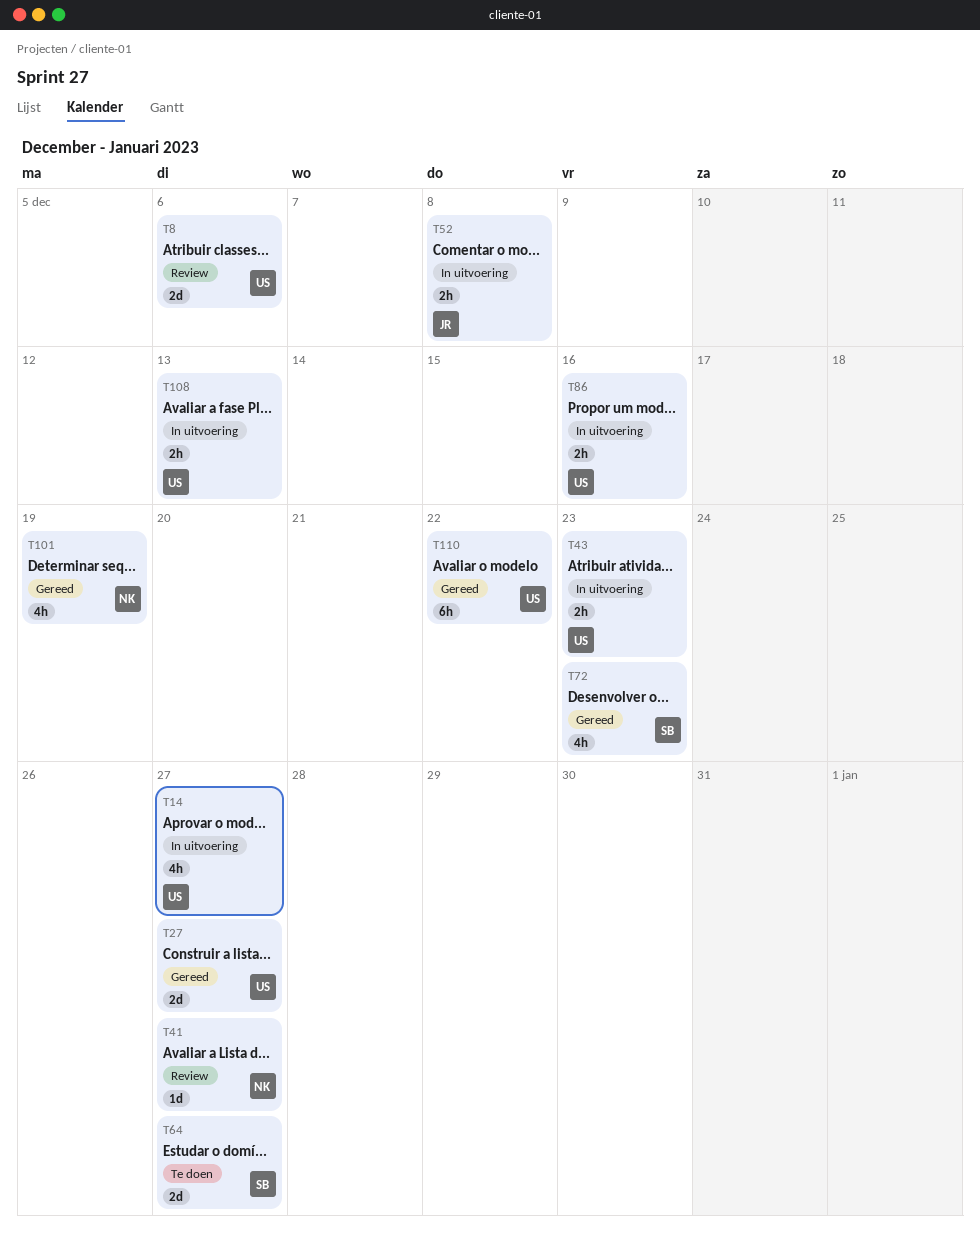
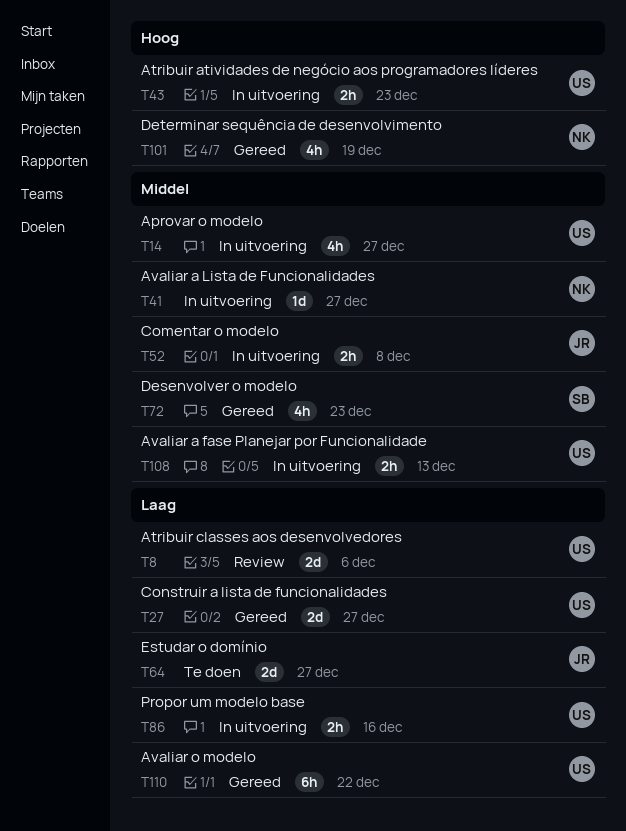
T41, status: Review -> In uitvoering
T64, owner: SB -> JR

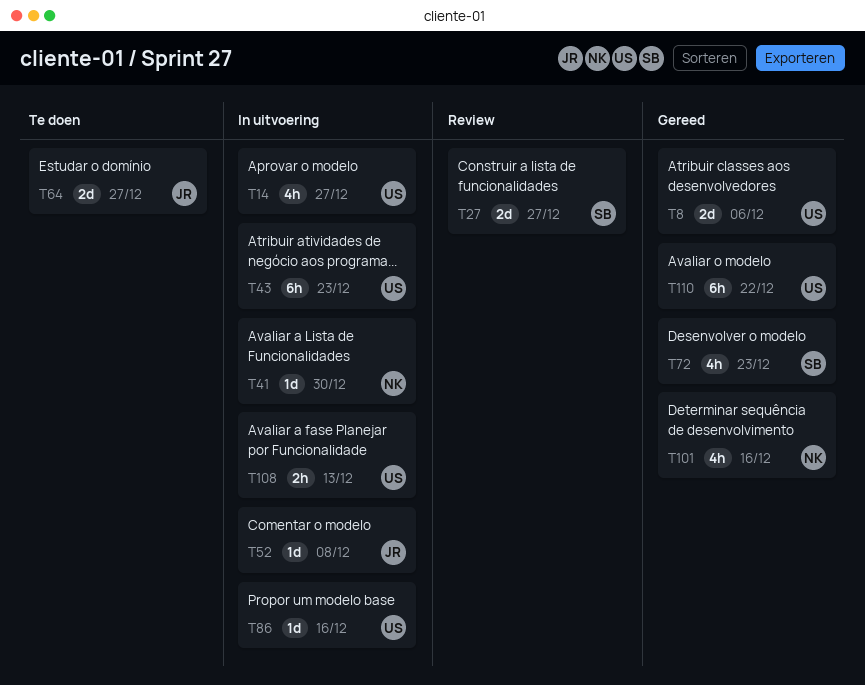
T8, status: Review -> Gereed
T27, status: Gereed -> Review
T27, owner: US -> SB
T41, due: Dec 27 -> Dec 30
T43, estimate: 2h -> 6h
T52, estimate: 2h -> 1d
T86, estimate: 2h -> 1d
T101, due: Dec 19 -> Dec 16

